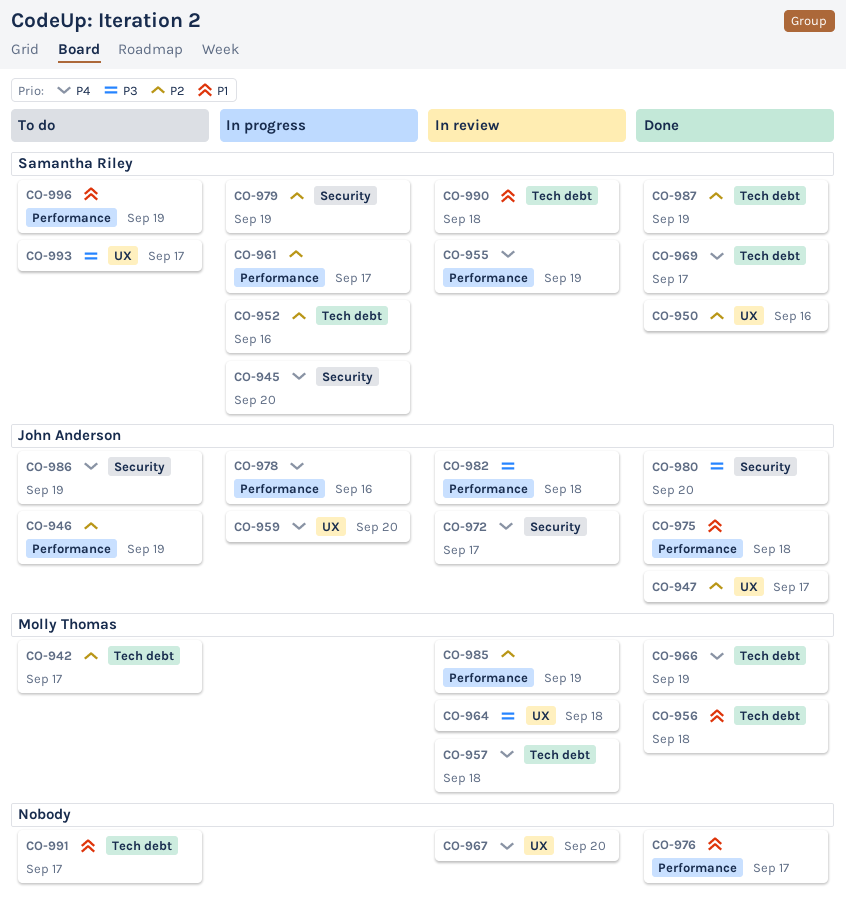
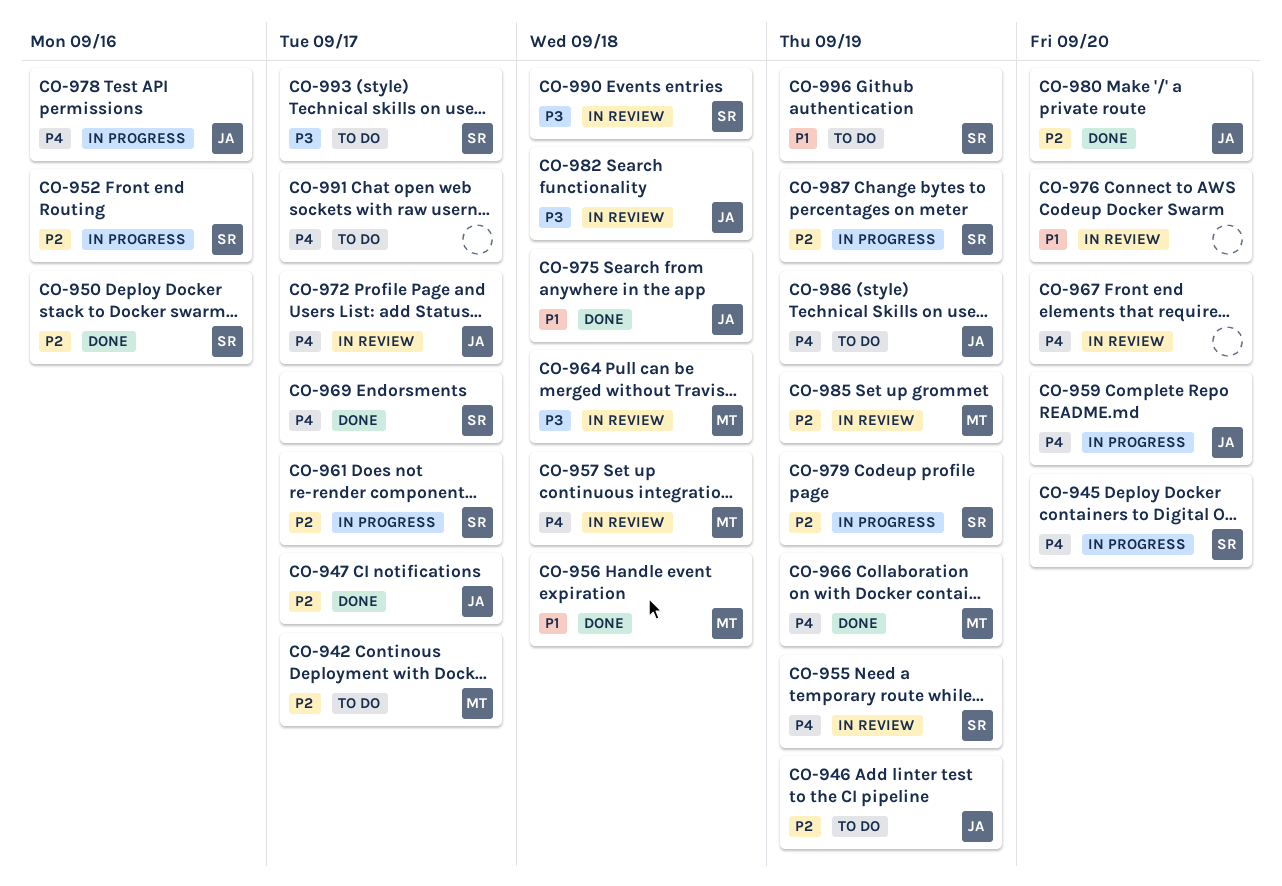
CO-976, status: Done -> In review
CO-976, due: Sep 17 -> Sep 20
CO-980, priority: P3 -> P2
CO-987, status: Done -> In progress
CO-990, priority: P1 -> P3
CO-991, priority: P1 -> P4

